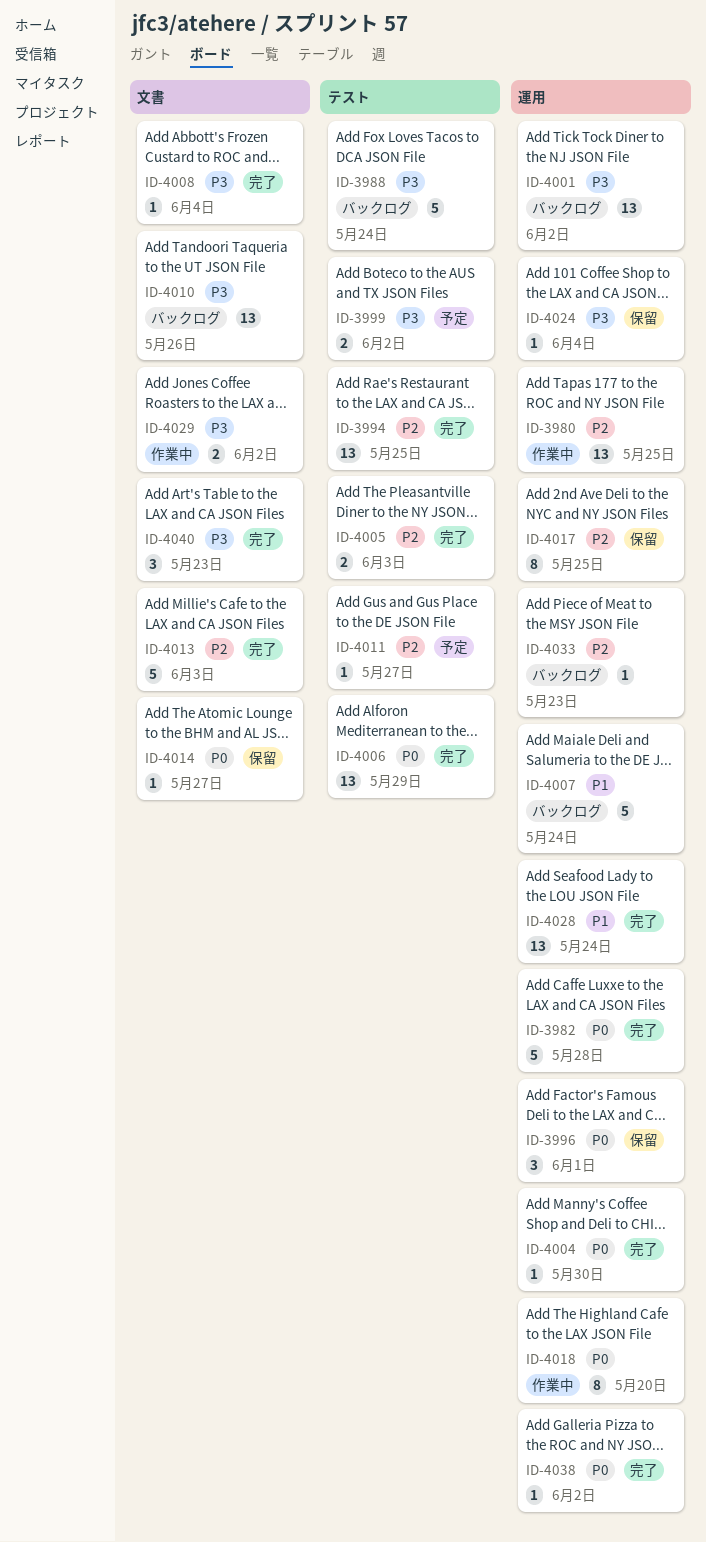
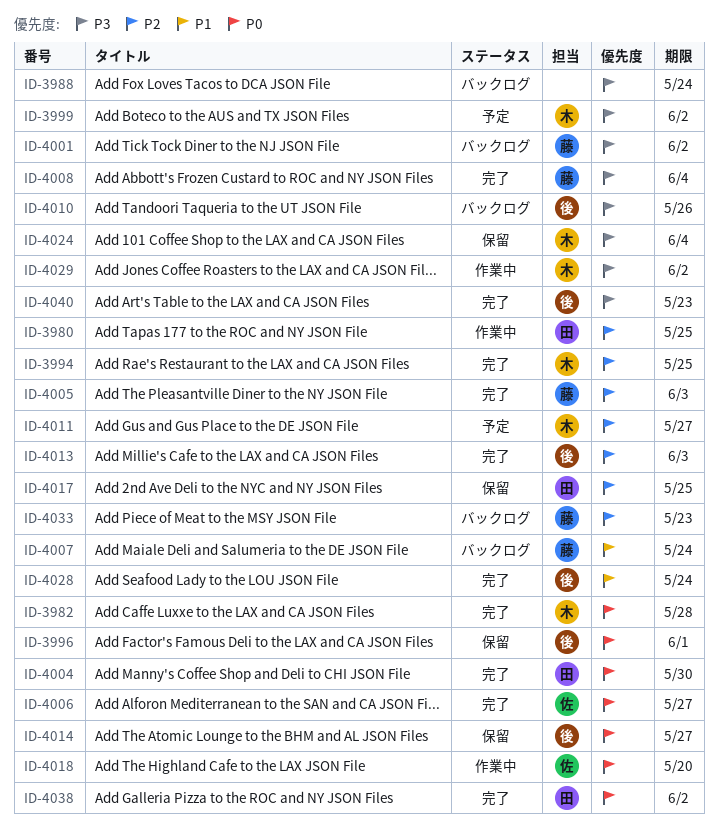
ID-4006, due: May 29 -> May 27

